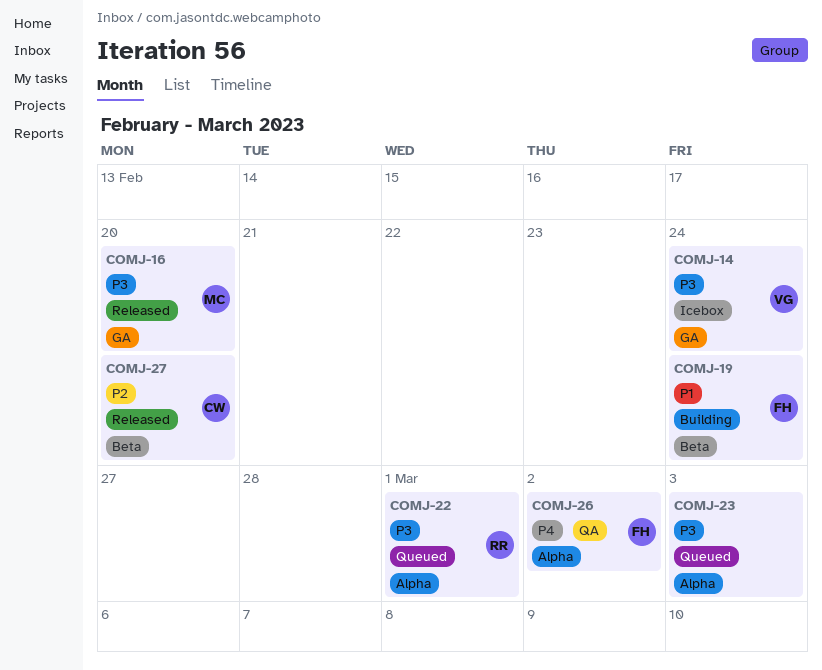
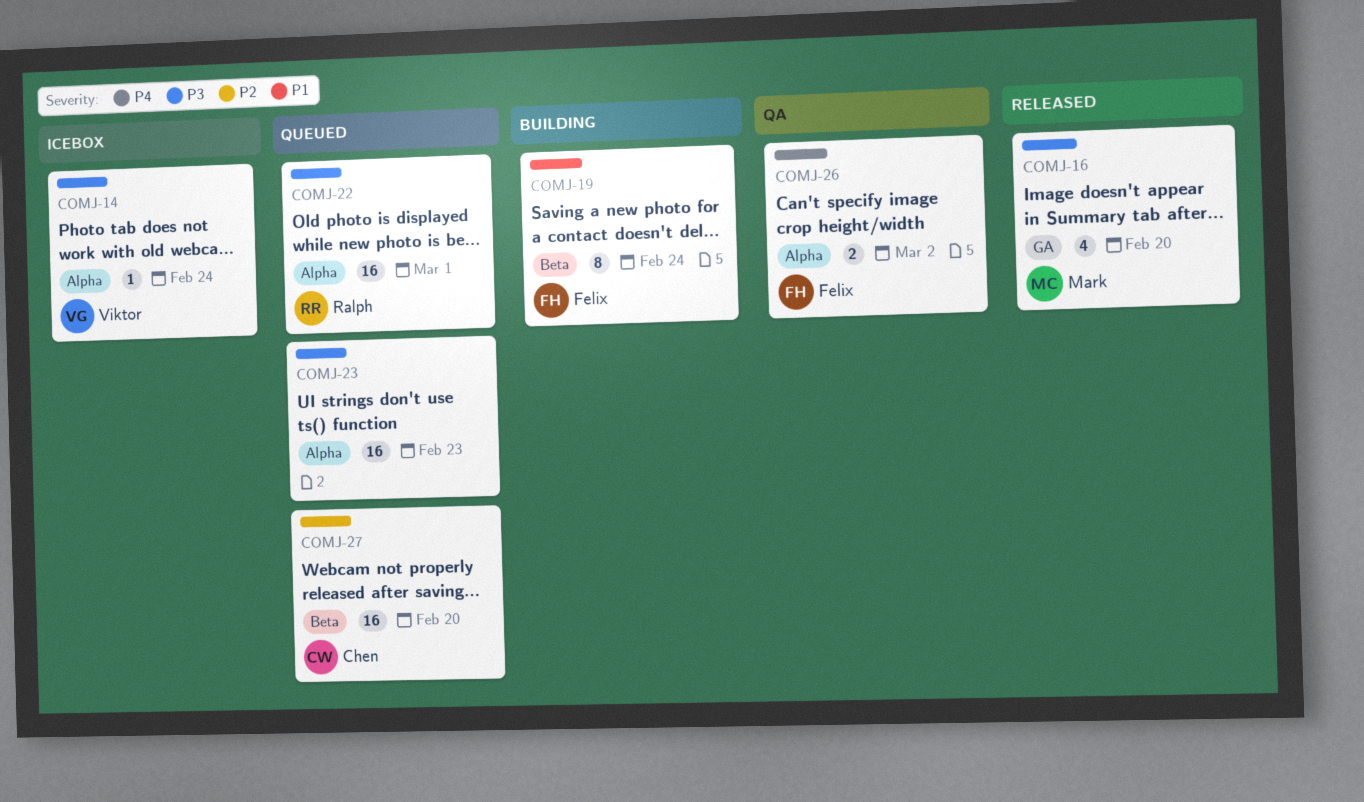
COMJ-14, label: GA -> Alpha
COMJ-23, due: Mar 3 -> Feb 23
COMJ-27, status: Released -> Queued

